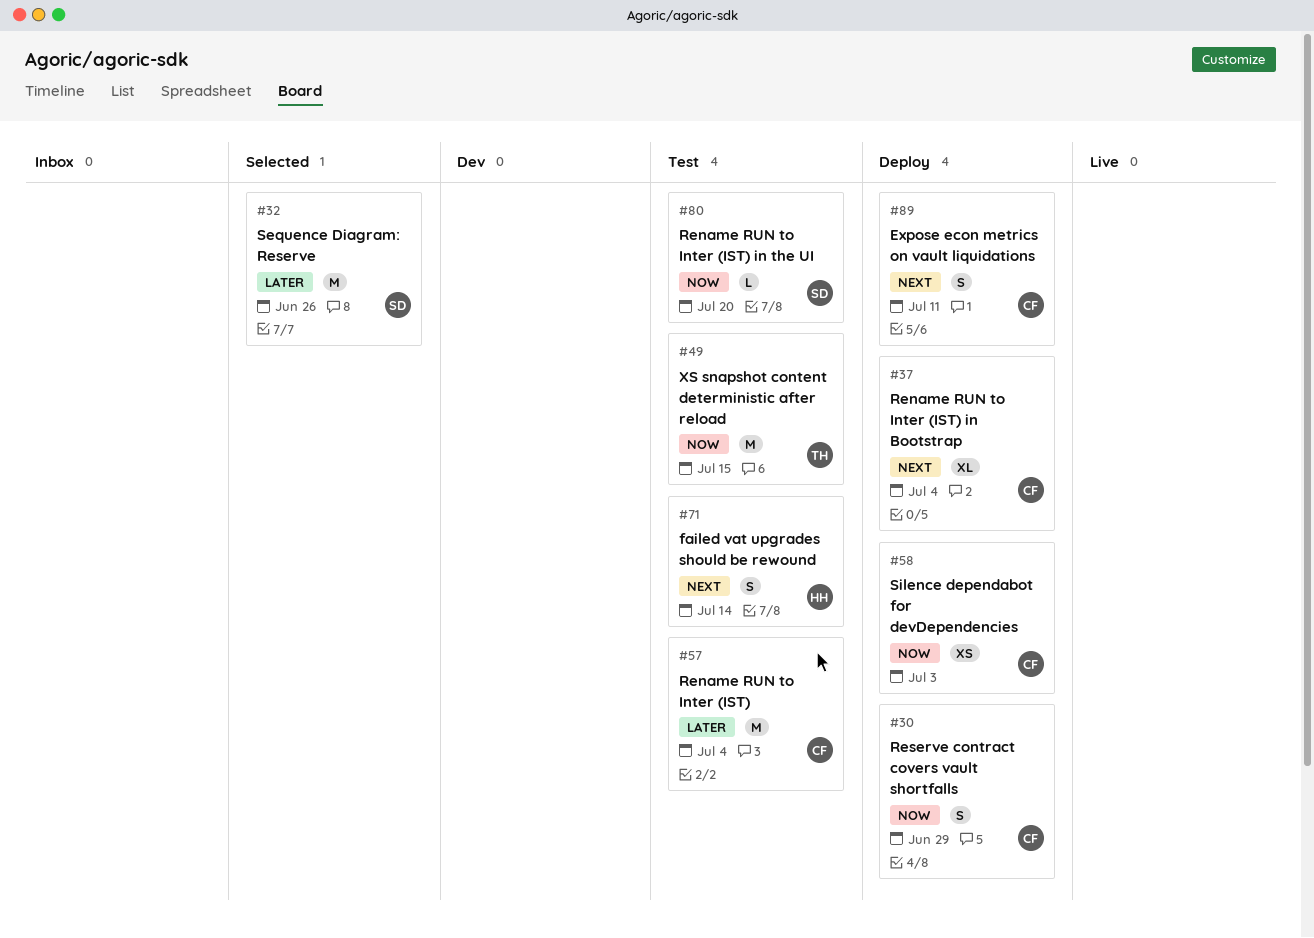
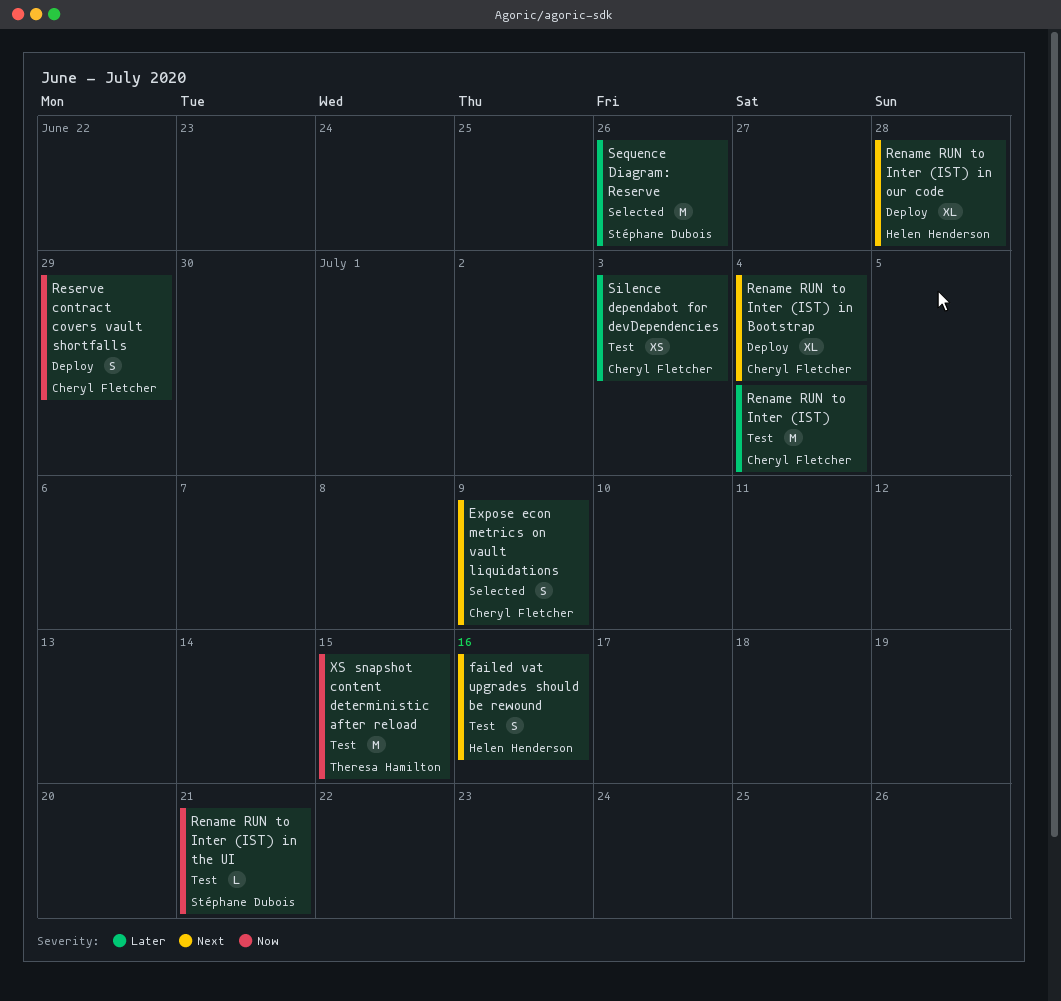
Expose econ metrics on vault liquidations, status: Deploy -> Selected
Expose econ metrics on vault liquidations, due: Jul 11 -> Jul 9
failed vat upgrades should be rewound, due: Jul 14 -> Jul 16
Rename RUN to Inter (IST) in our code: none -> present
Rename RUN to Inter (IST) in the UI, due: Jul 20 -> Jul 21
Silence dependabot for devDependencies, status: Deploy -> Test
Silence dependabot for devDependencies, priority: Now -> Later

